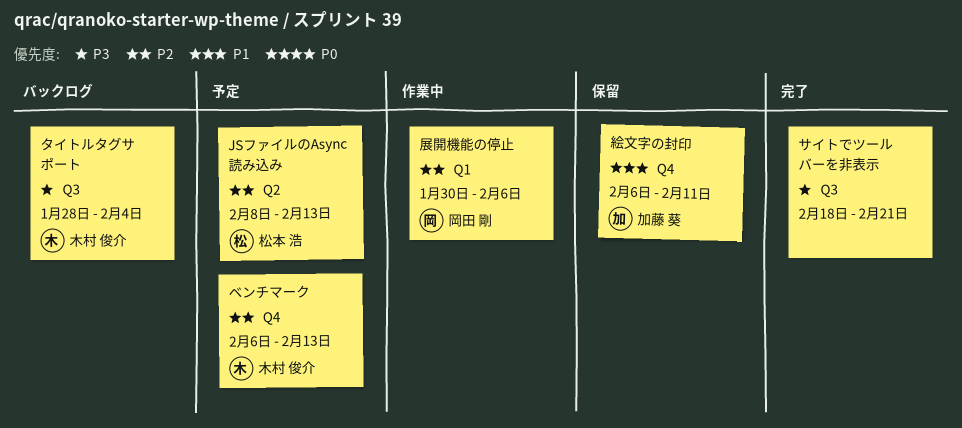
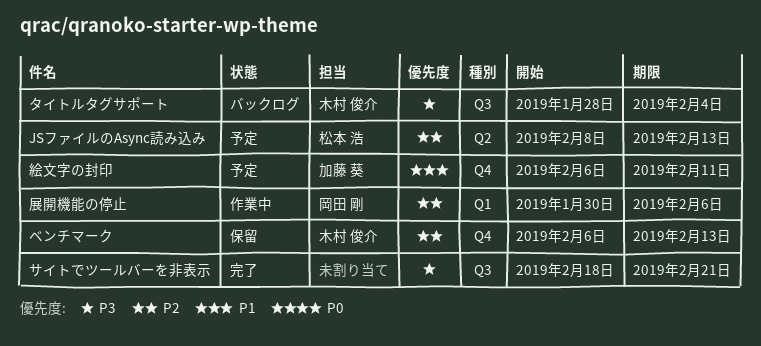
ベンチマーク, status: 予定 -> 保留
絵文字の封印, status: 保留 -> 予定

